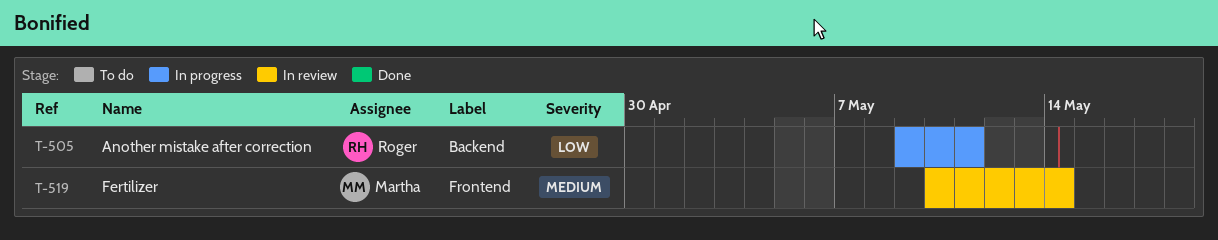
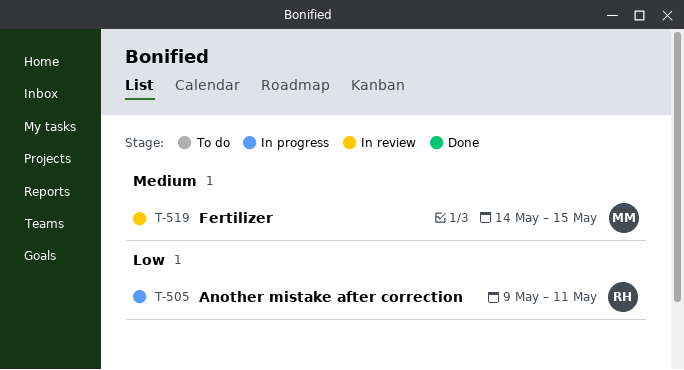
T-519, start: May 10 -> May 14
T-519, due: May 14 -> May 15

